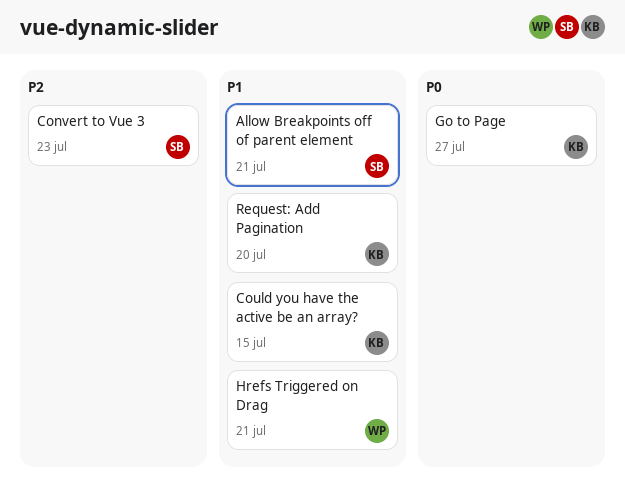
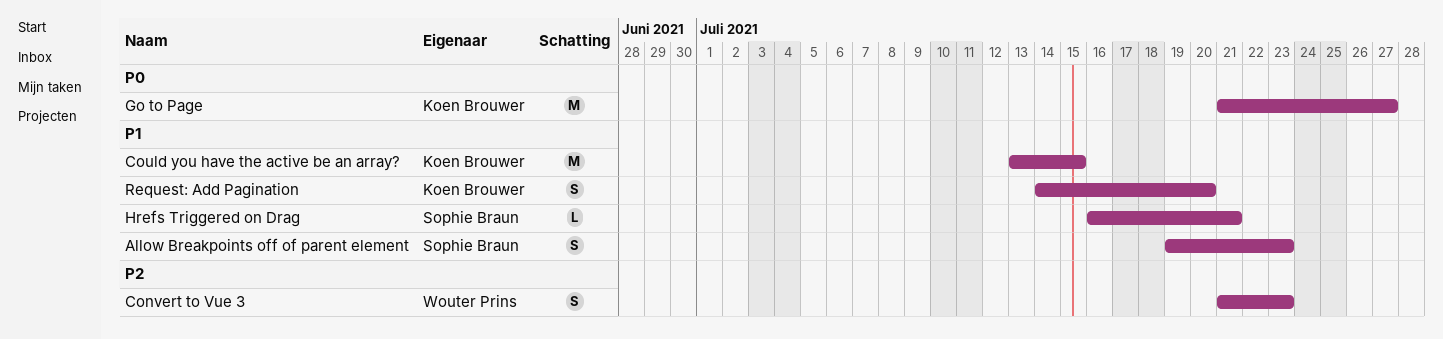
Allow Breakpoints off of parent element, due: Jul 21 -> Jul 23
Convert to Vue 3, owner: Sophie Braun -> Wouter Prins
Hrefs Triggered on Drag, owner: Wouter Prins -> Sophie Braun

